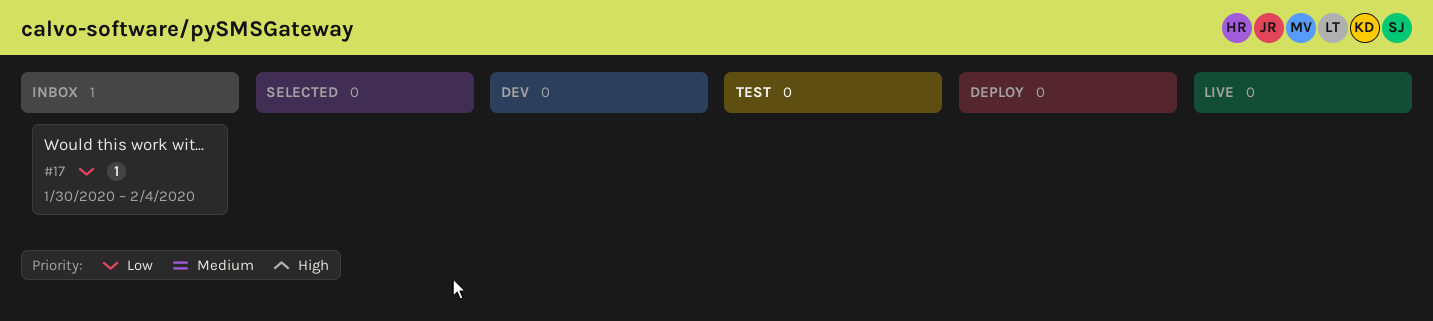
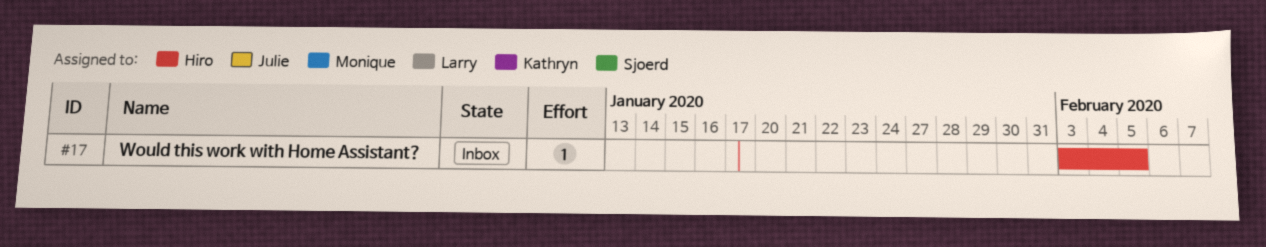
#17, start: Jan 30 -> Feb 3
#17, due: Feb 4 -> Feb 5

